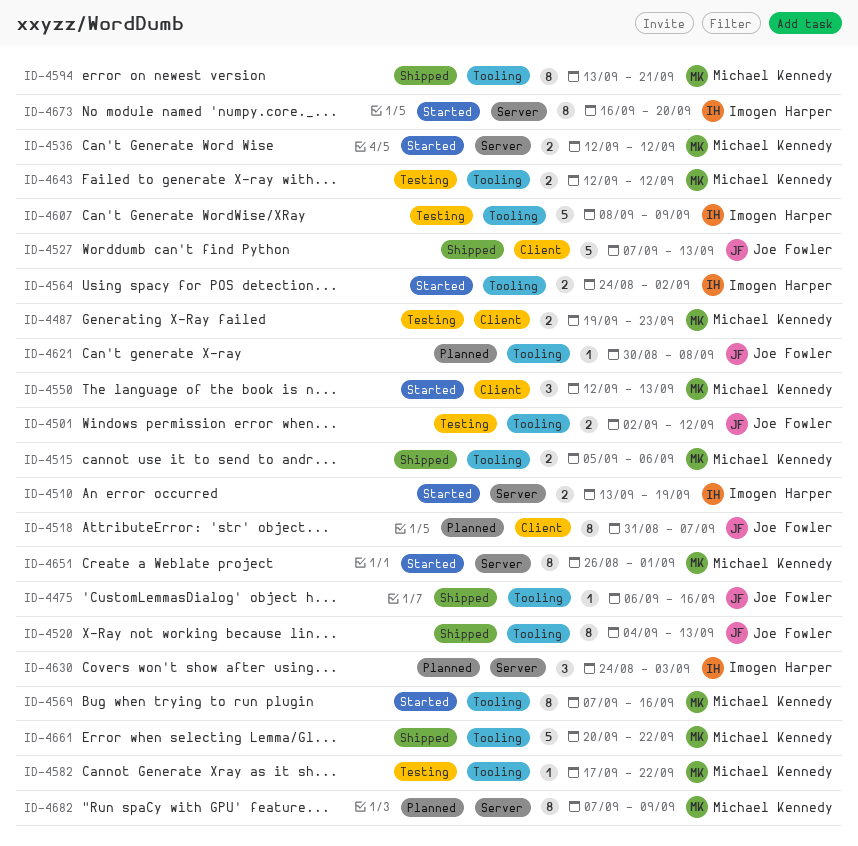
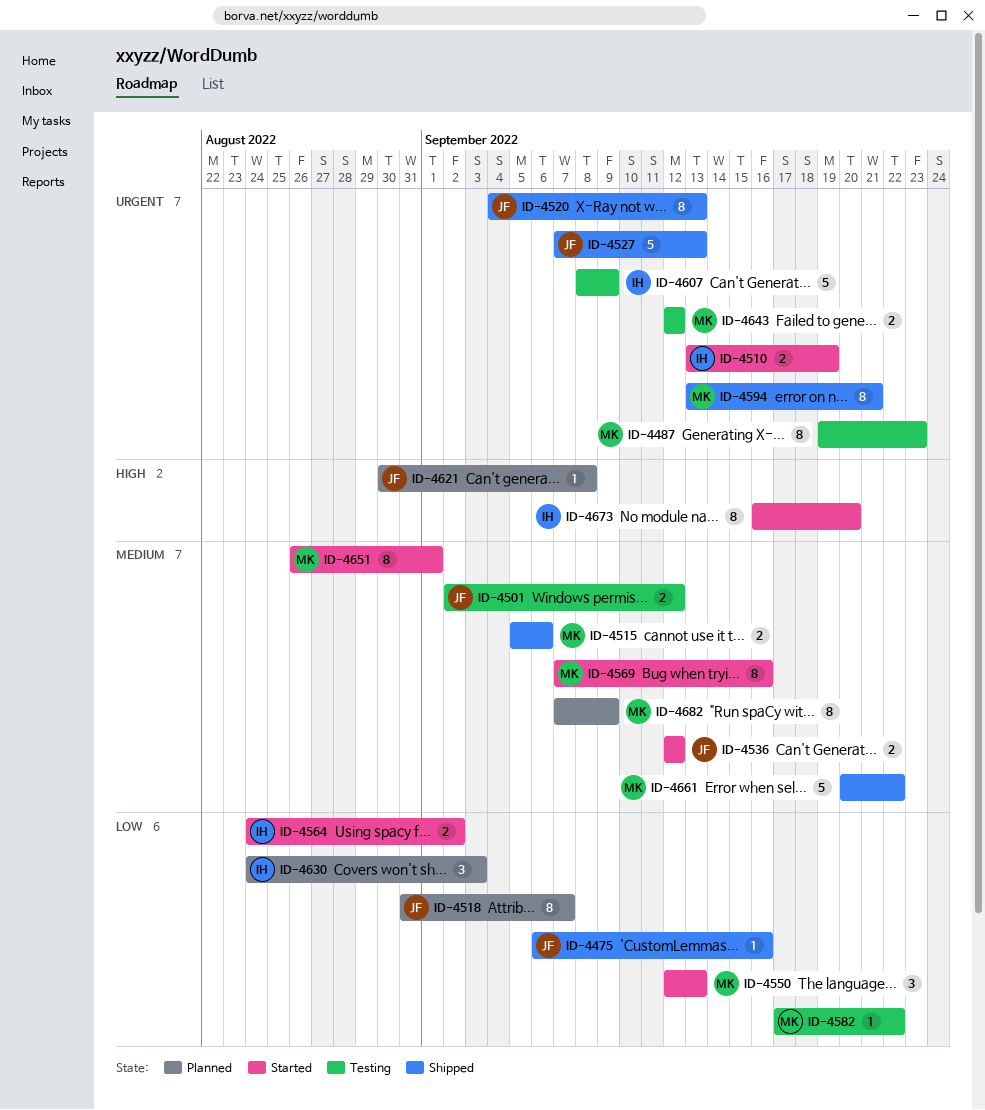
ID-4487, estimate: 2 -> 8
ID-4536, owner: Michael Kennedy -> Joe Fowler

